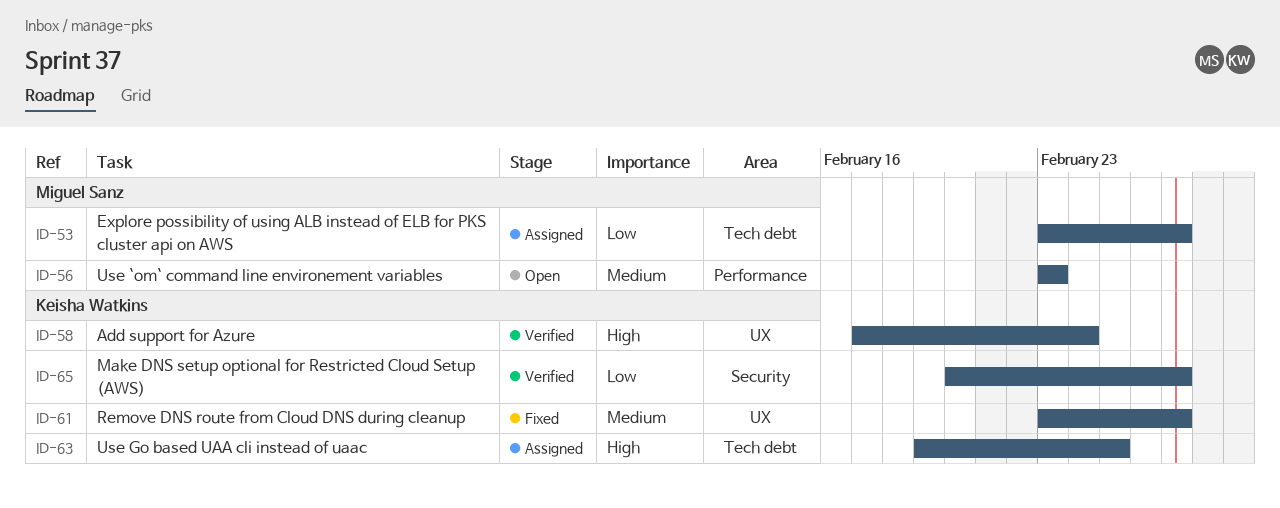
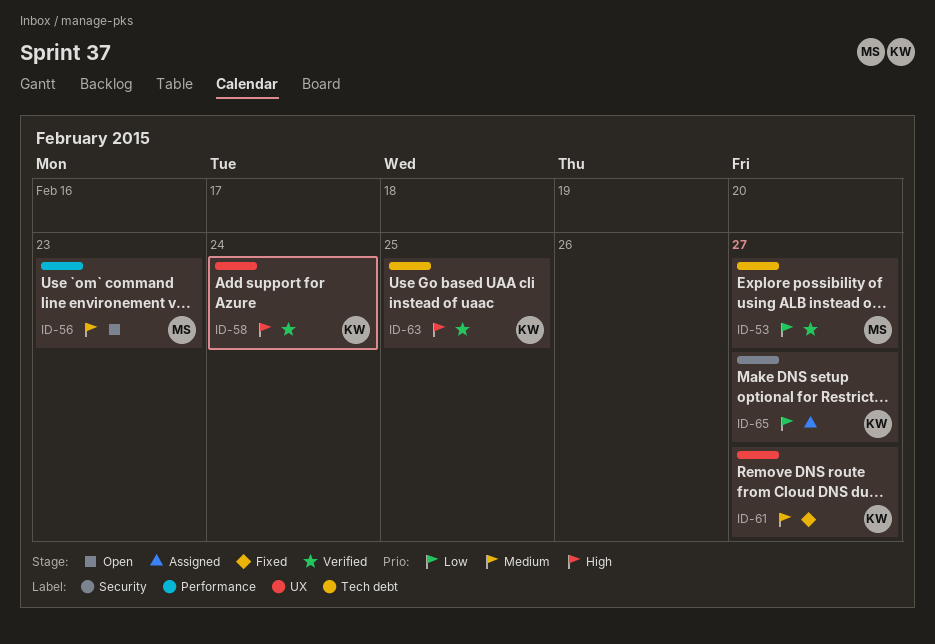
ID-53, status: Assigned -> Verified
ID-63, status: Assigned -> Verified
ID-65, status: Verified -> Assigned

